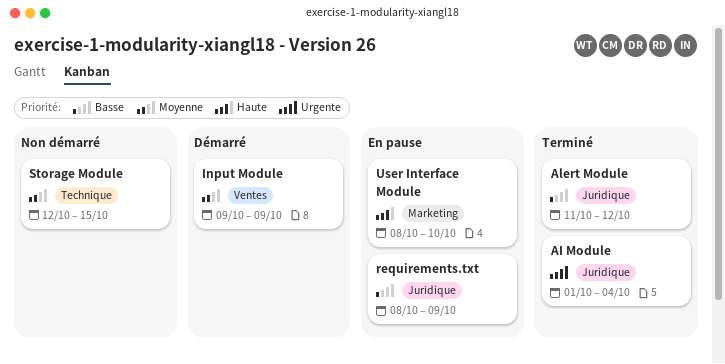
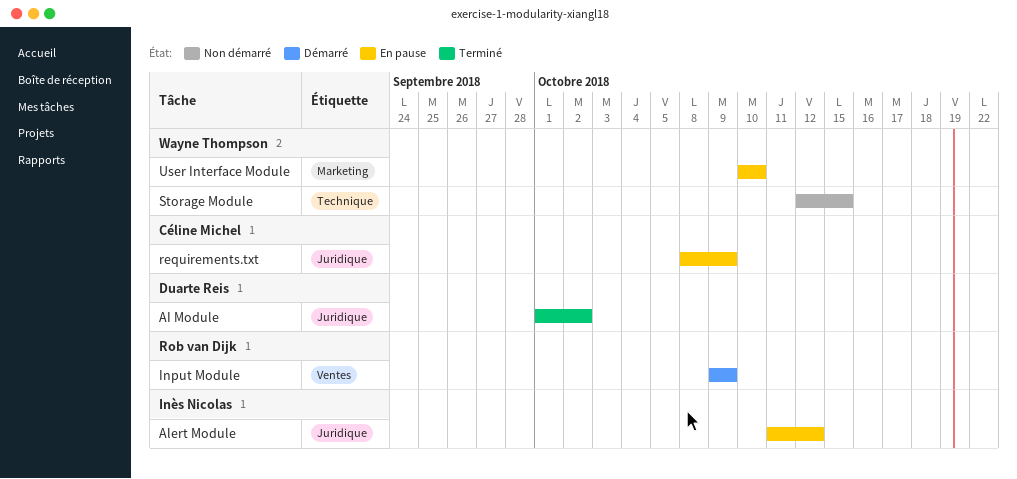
AI Module, due: Oct 4 -> Oct 2
Alert Module, status: Terminé -> En pause
User Interface Module, start: Oct 8 -> Oct 10

